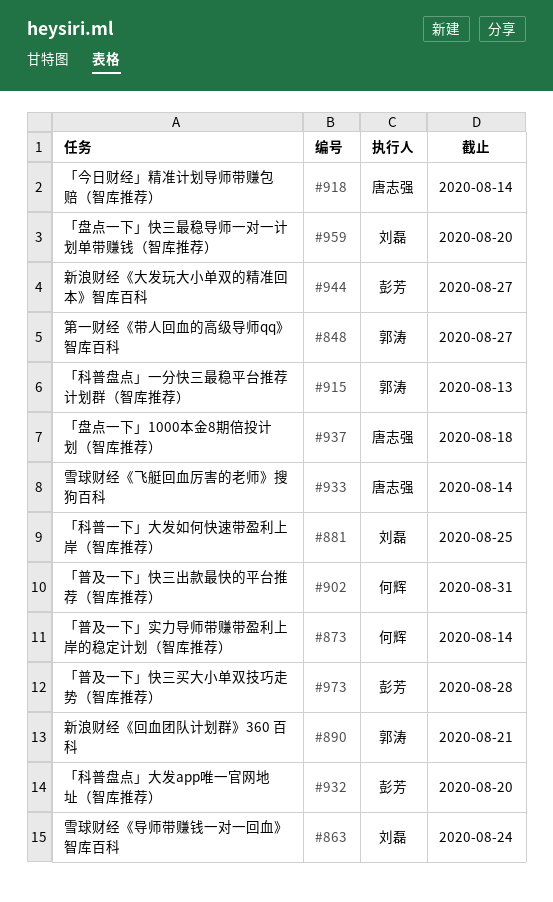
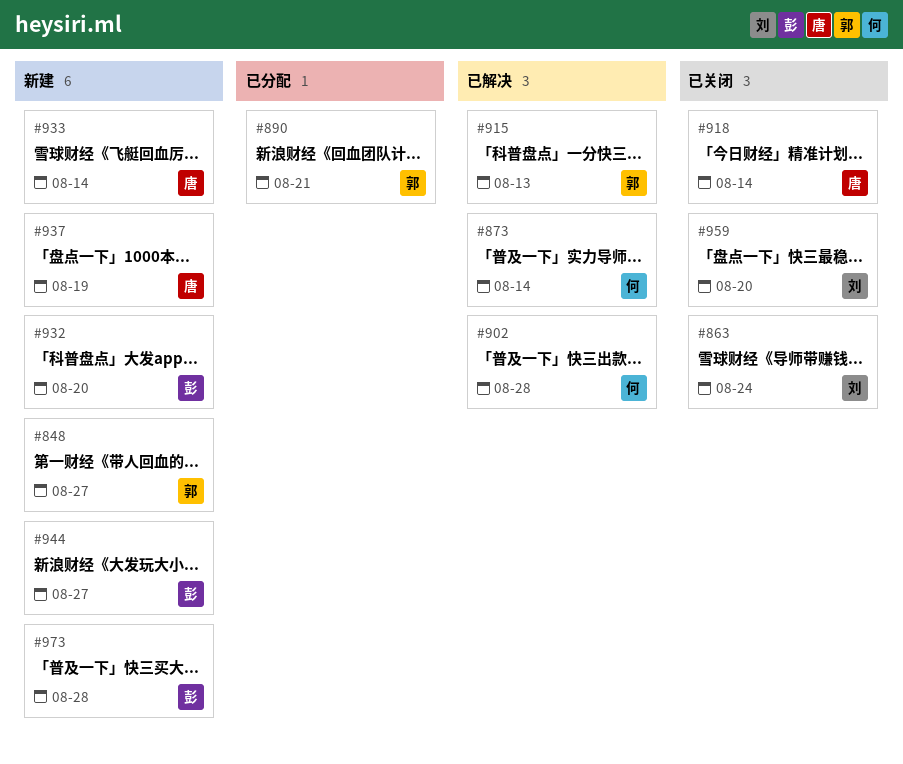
#881: present -> none
#902, due: Aug 31 -> Aug 28
#937, due: Aug 18 -> Aug 19

